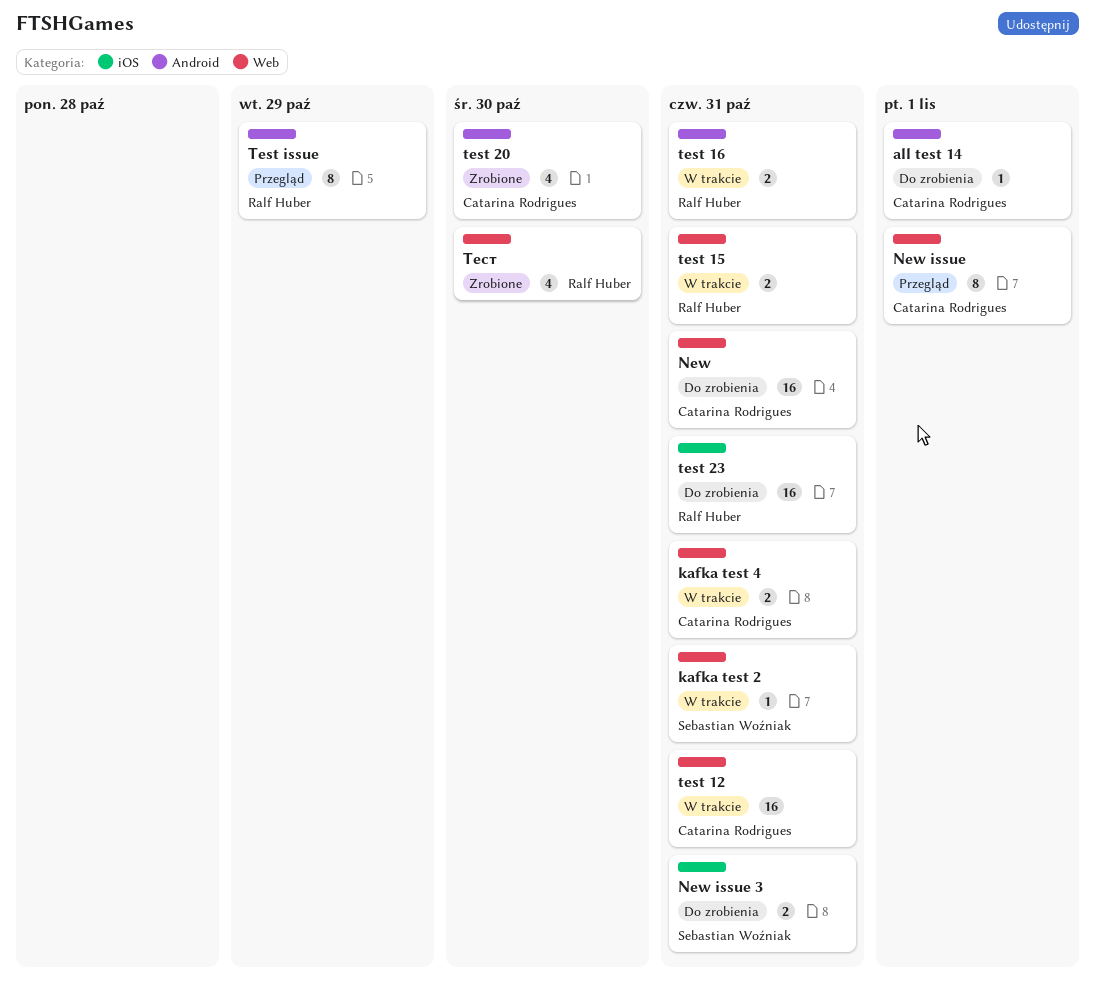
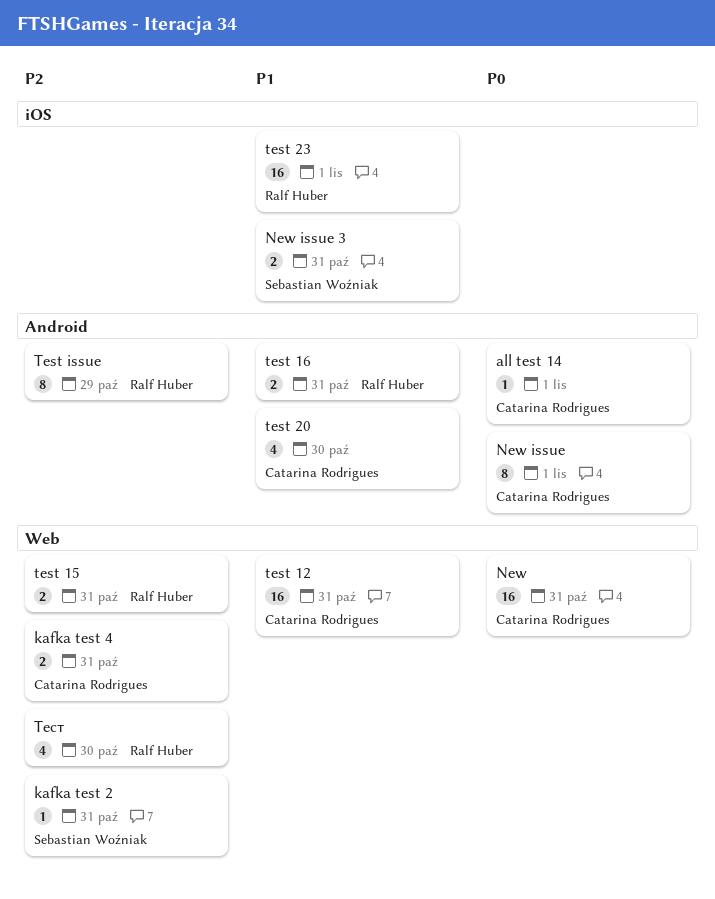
New issue, label: Web -> Android
test 23, due: Oct 31 -> Nov 1

